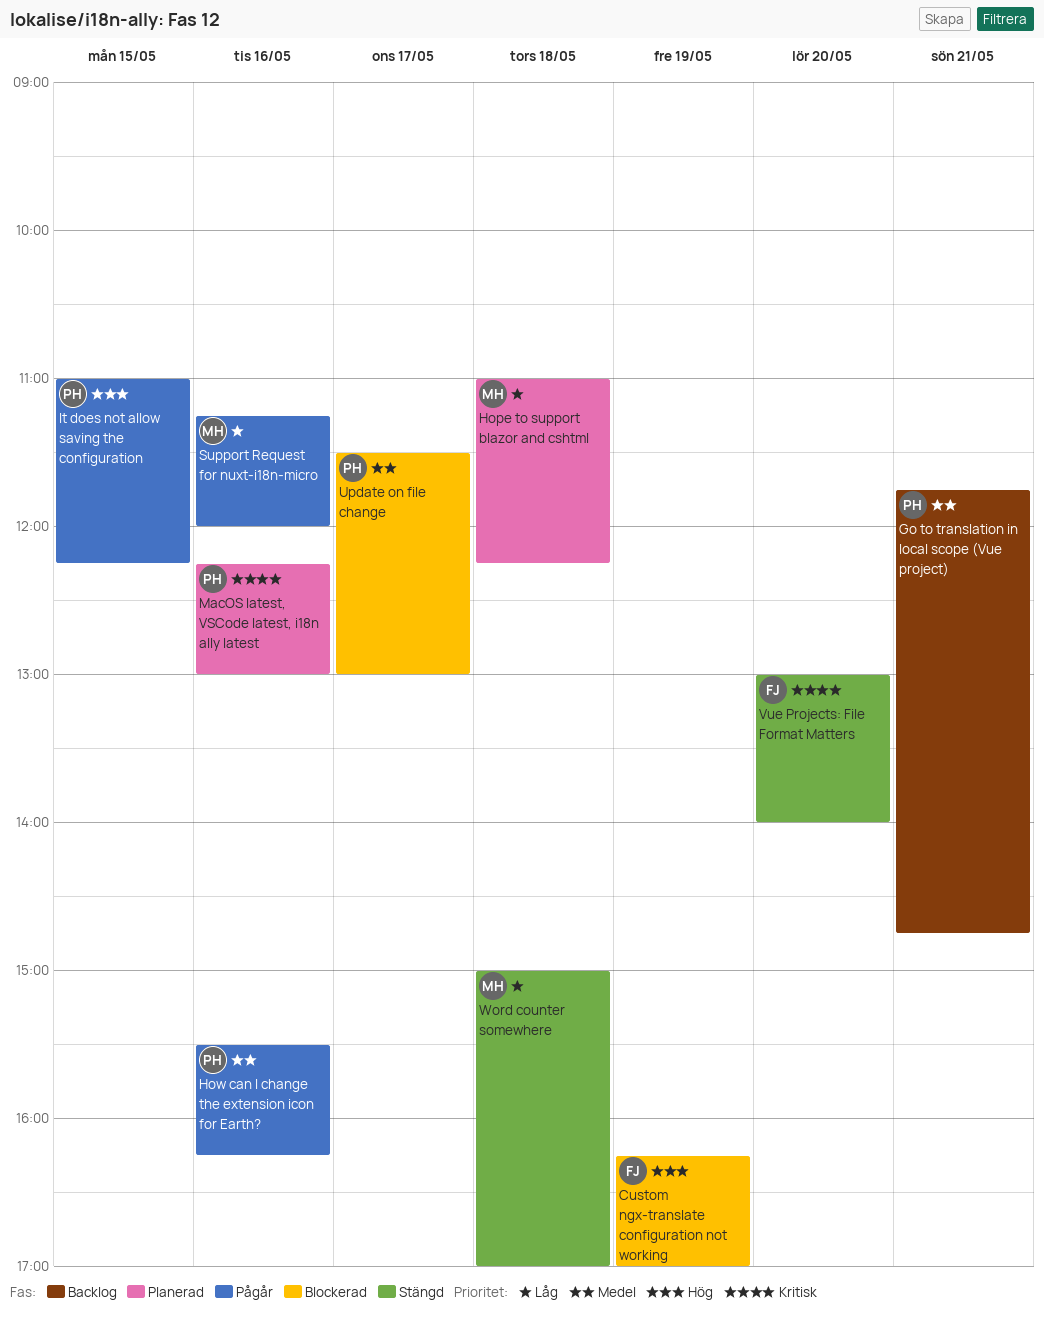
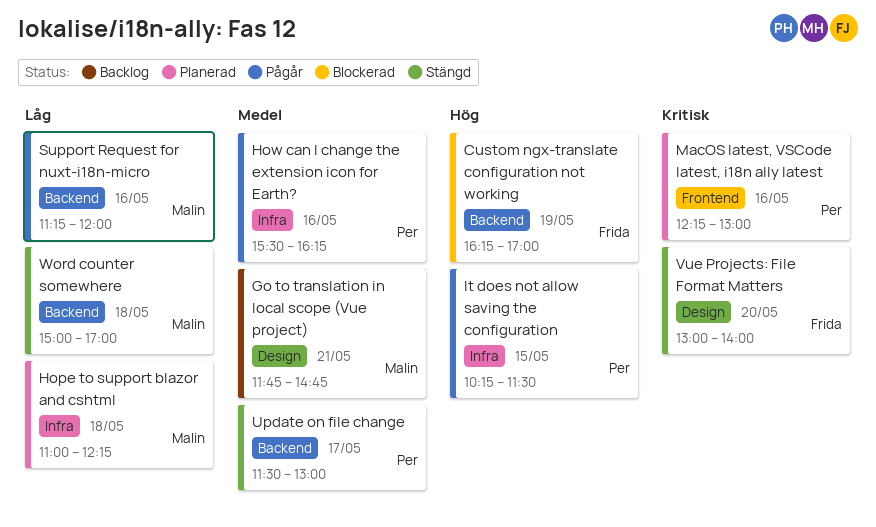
Go to translation in local scope (Vue project), owner: Per -> Malin
It does not allow saving the configuration, begins: 11:00 -> 10:15
It does not allow saving the configuration, ends: 12:15 -> 11:30
Update on file change, status: Blockerad -> Stängd

